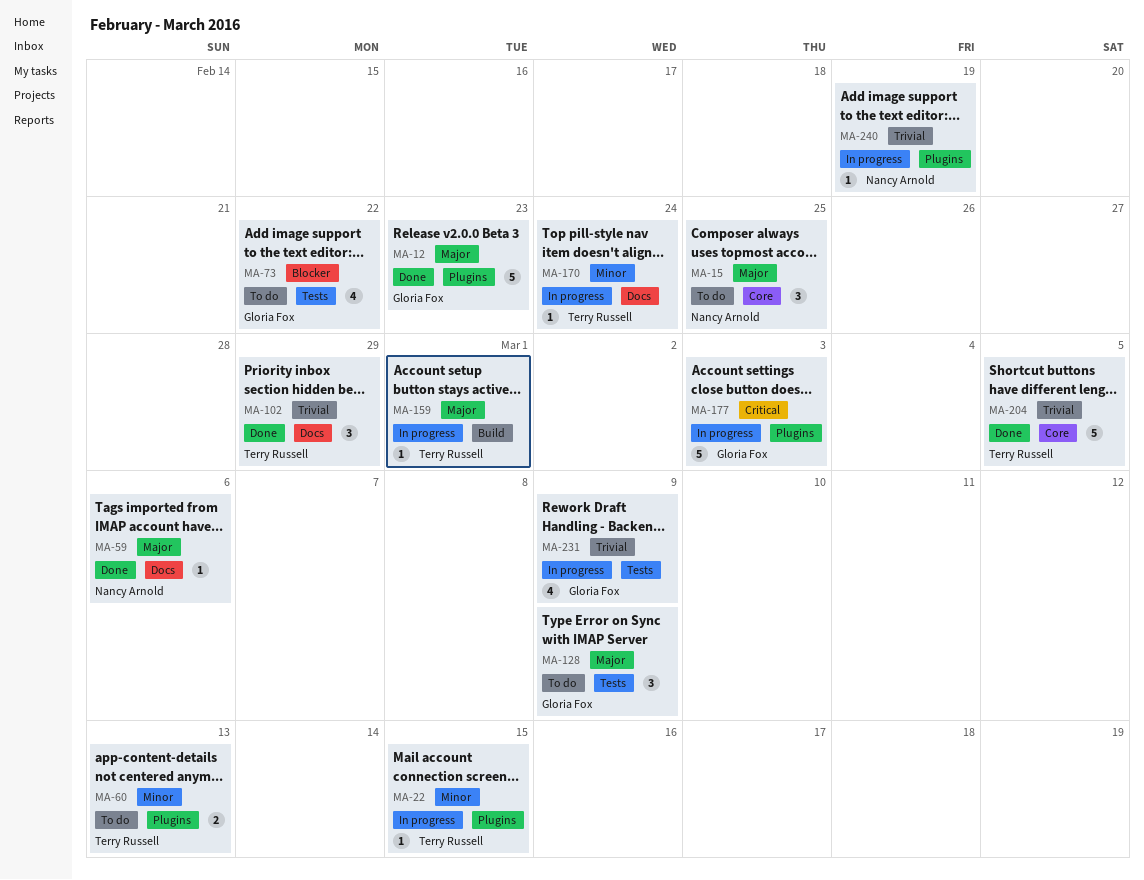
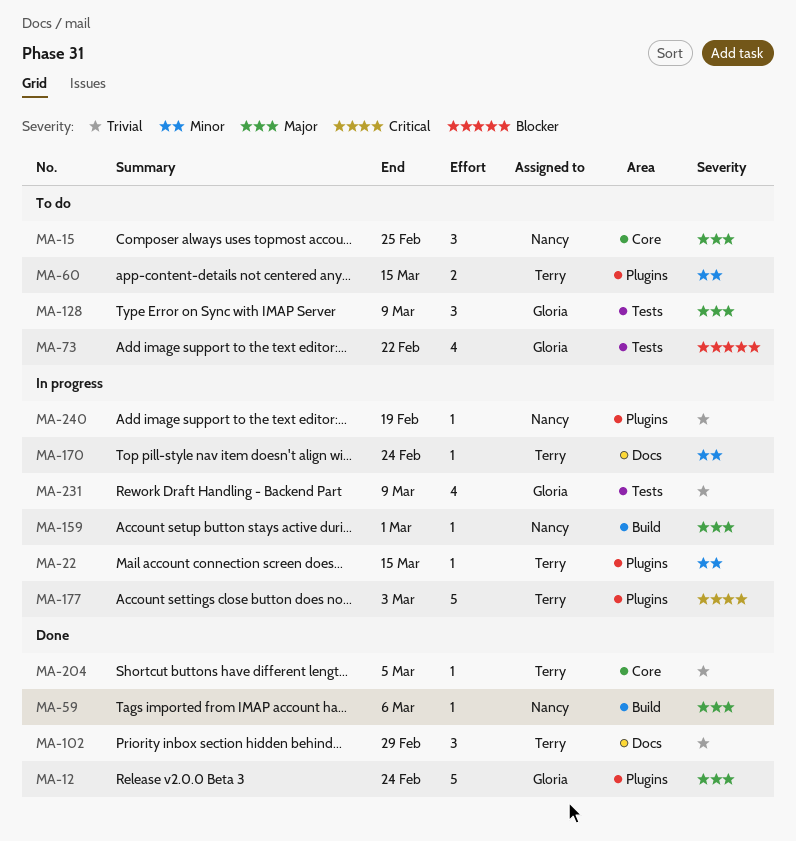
MA-12, due: Feb 23 -> Feb 24
MA-59, label: Docs -> Build
MA-60, due: Mar 13 -> Mar 15
MA-159, owner: Terry Russell -> Nancy Arnold
MA-177, owner: Gloria Fox -> Terry Russell
MA-204, estimate: 5 -> 1

